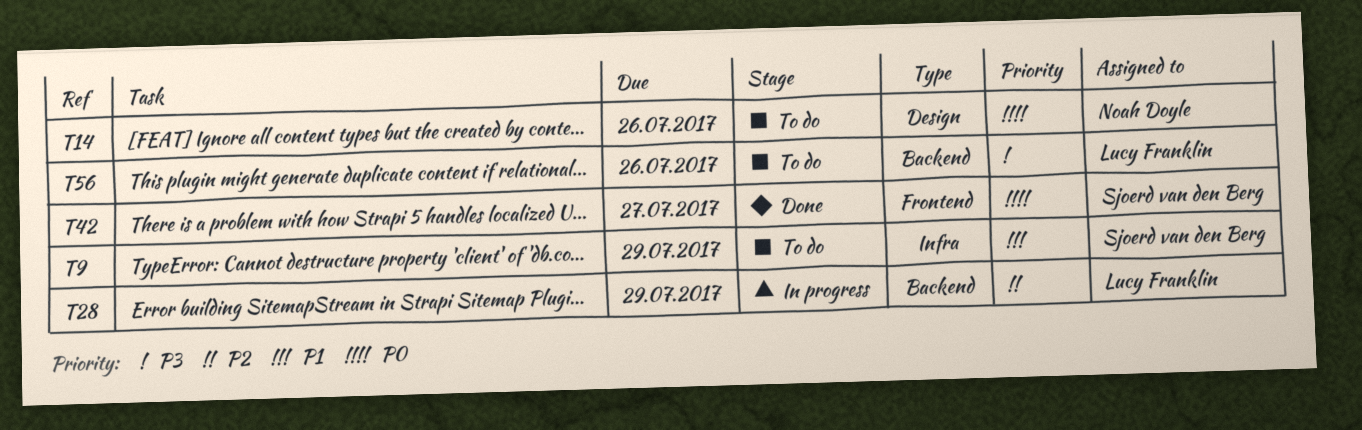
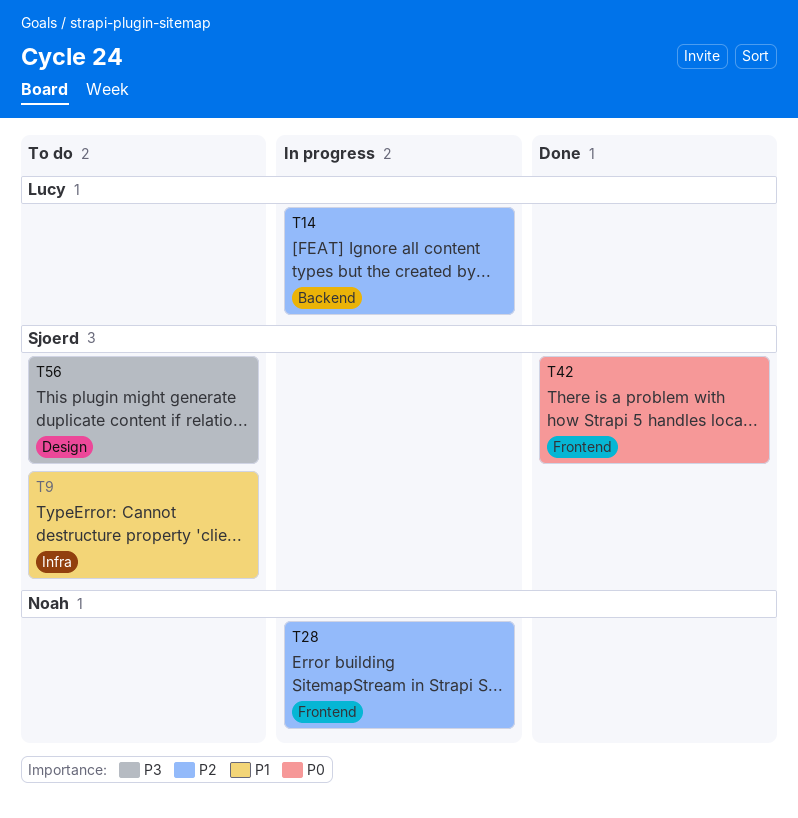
T14, status: To do -> In progress
T14, owner: Noah Doyle -> Lucy Franklin
T14, priority: P0 -> P2
T14, label: Design -> Backend
T28, owner: Lucy Franklin -> Noah Doyle
T28, label: Backend -> Frontend
T56, owner: Lucy Franklin -> Sjoerd van den Berg
T56, label: Backend -> Design

